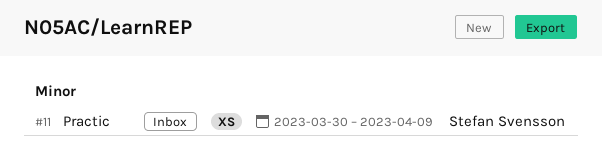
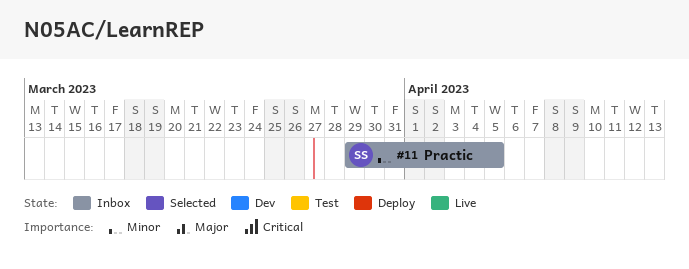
#11, start: Mar 30 -> Mar 29
#11, due: Apr 9 -> Apr 5

